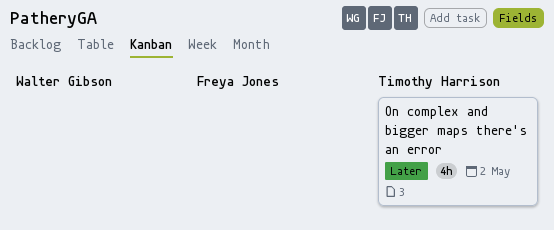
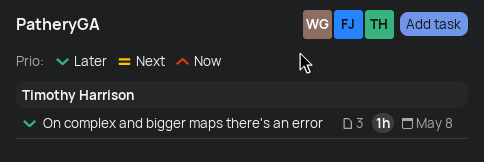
On complex and bigger maps there's an error, estimate: 4h -> 1h
On complex and bigger maps there's an error, due: May 2 -> May 8

